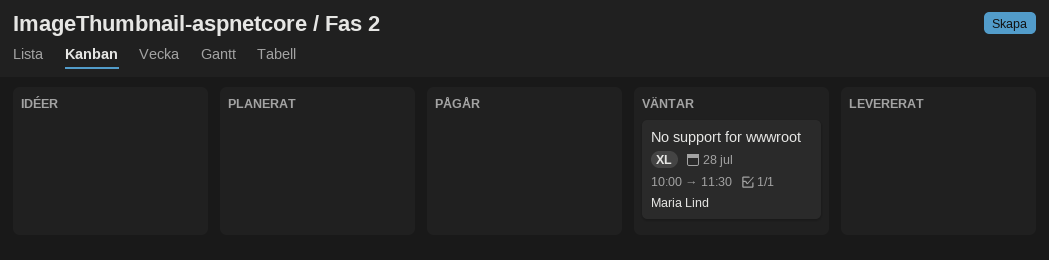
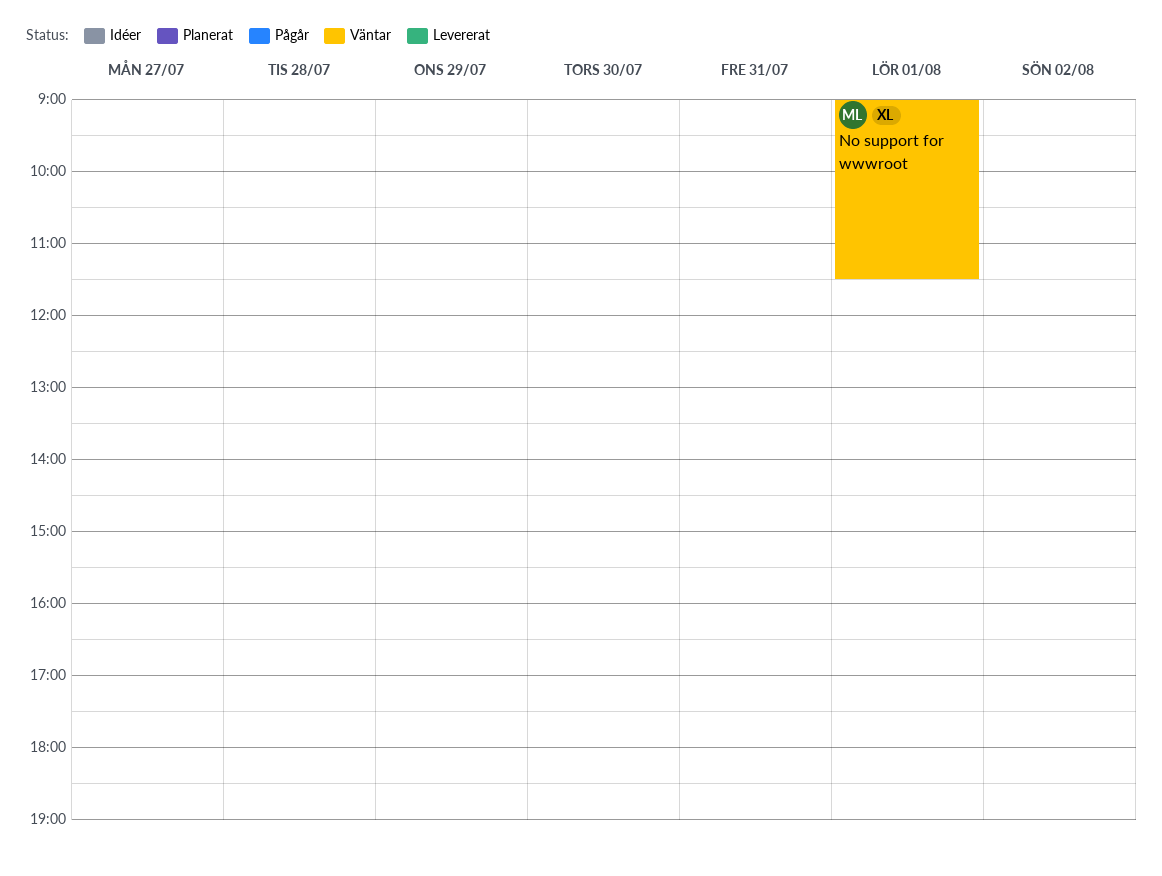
No support for wwwroot, day: Jul 28 -> Aug 1
No support for wwwroot, begins: 10:00 -> 09:00

